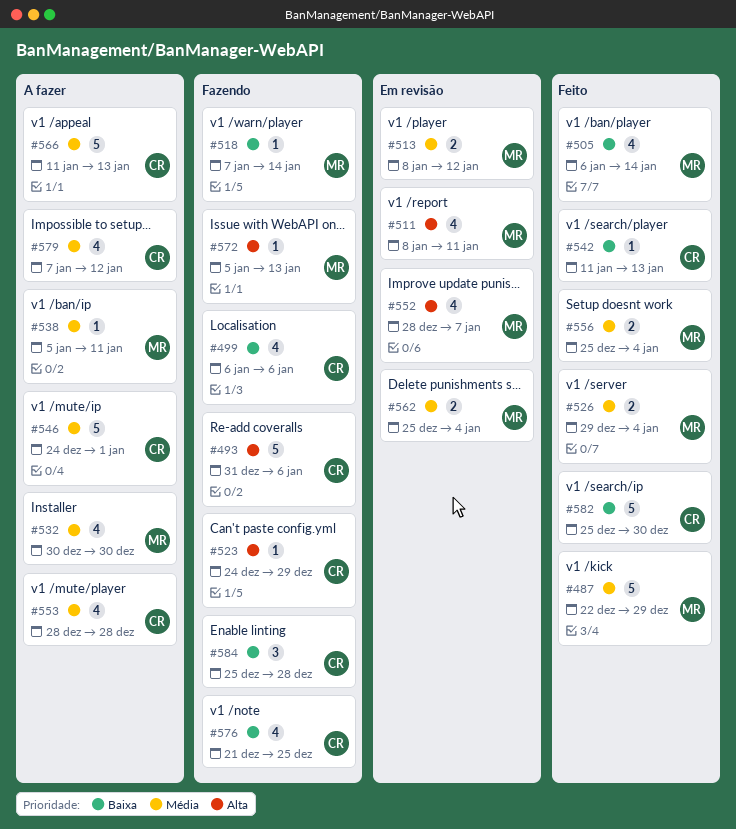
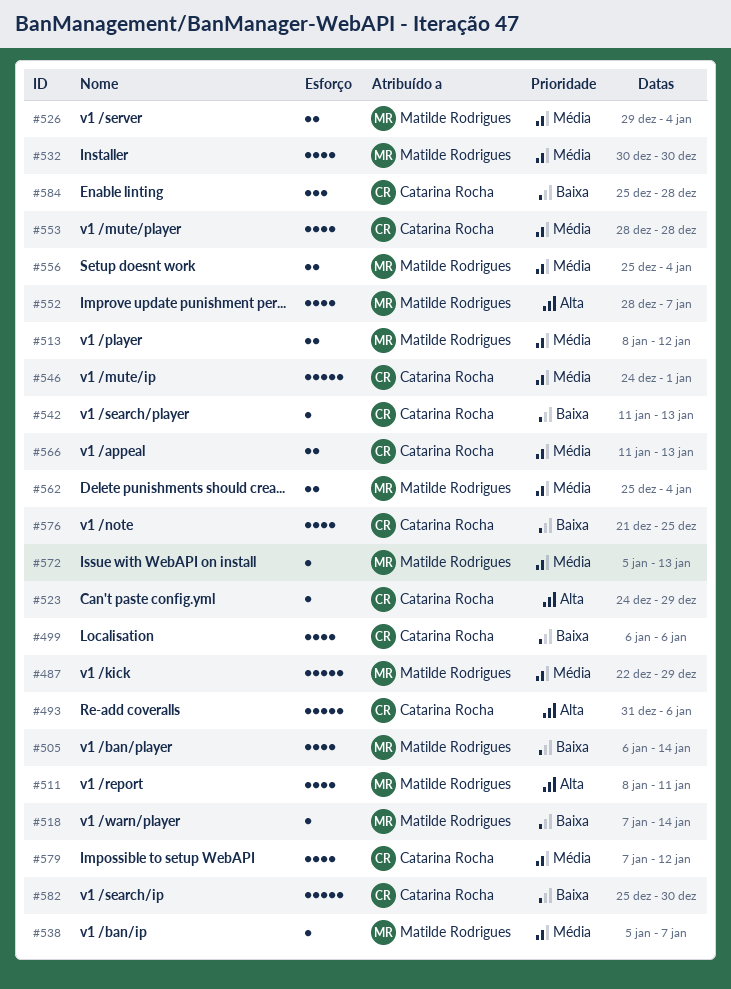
#538, due: Jan 11 -> Jan 7
#566, estimate: 5 -> 2
#572, priority: Alta -> Média

